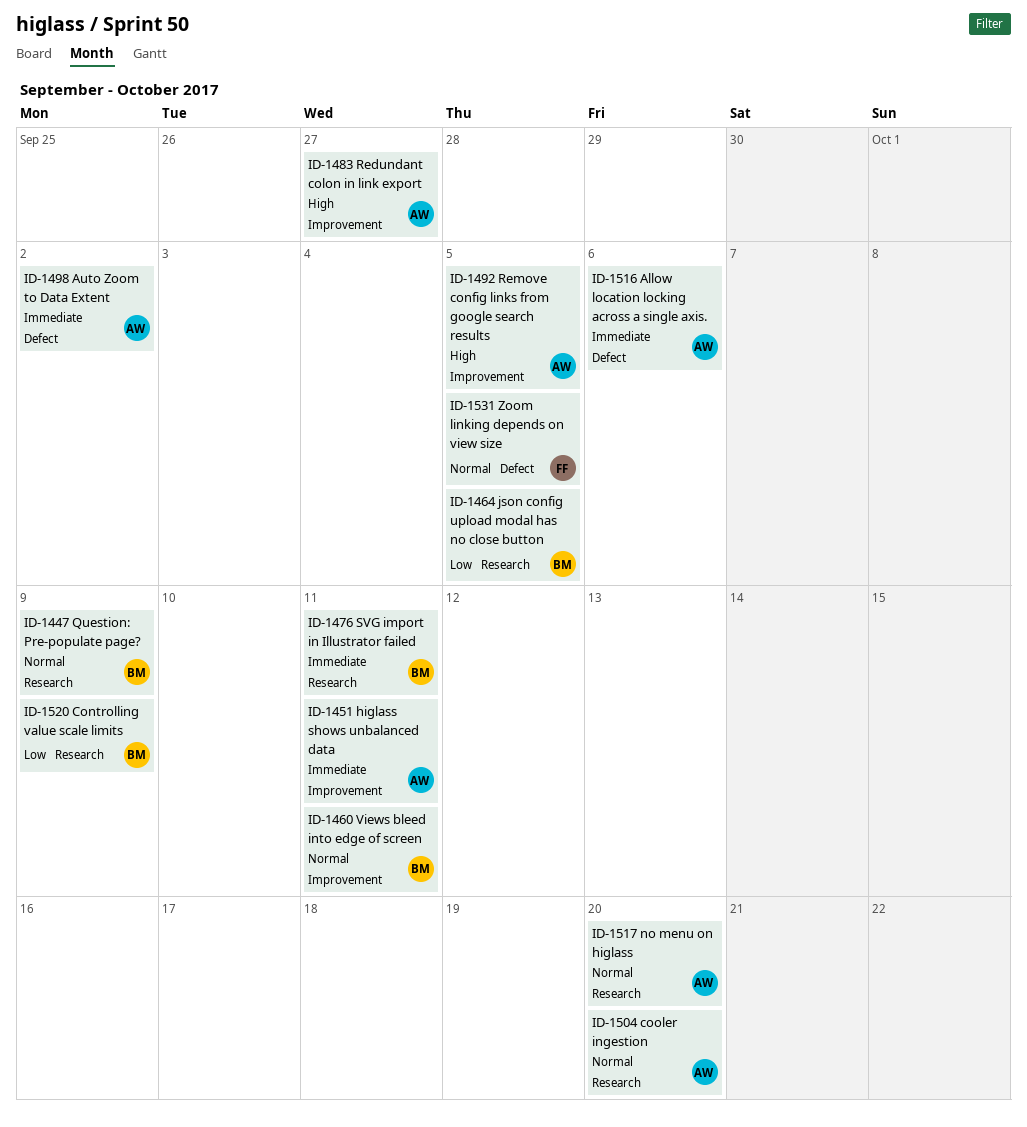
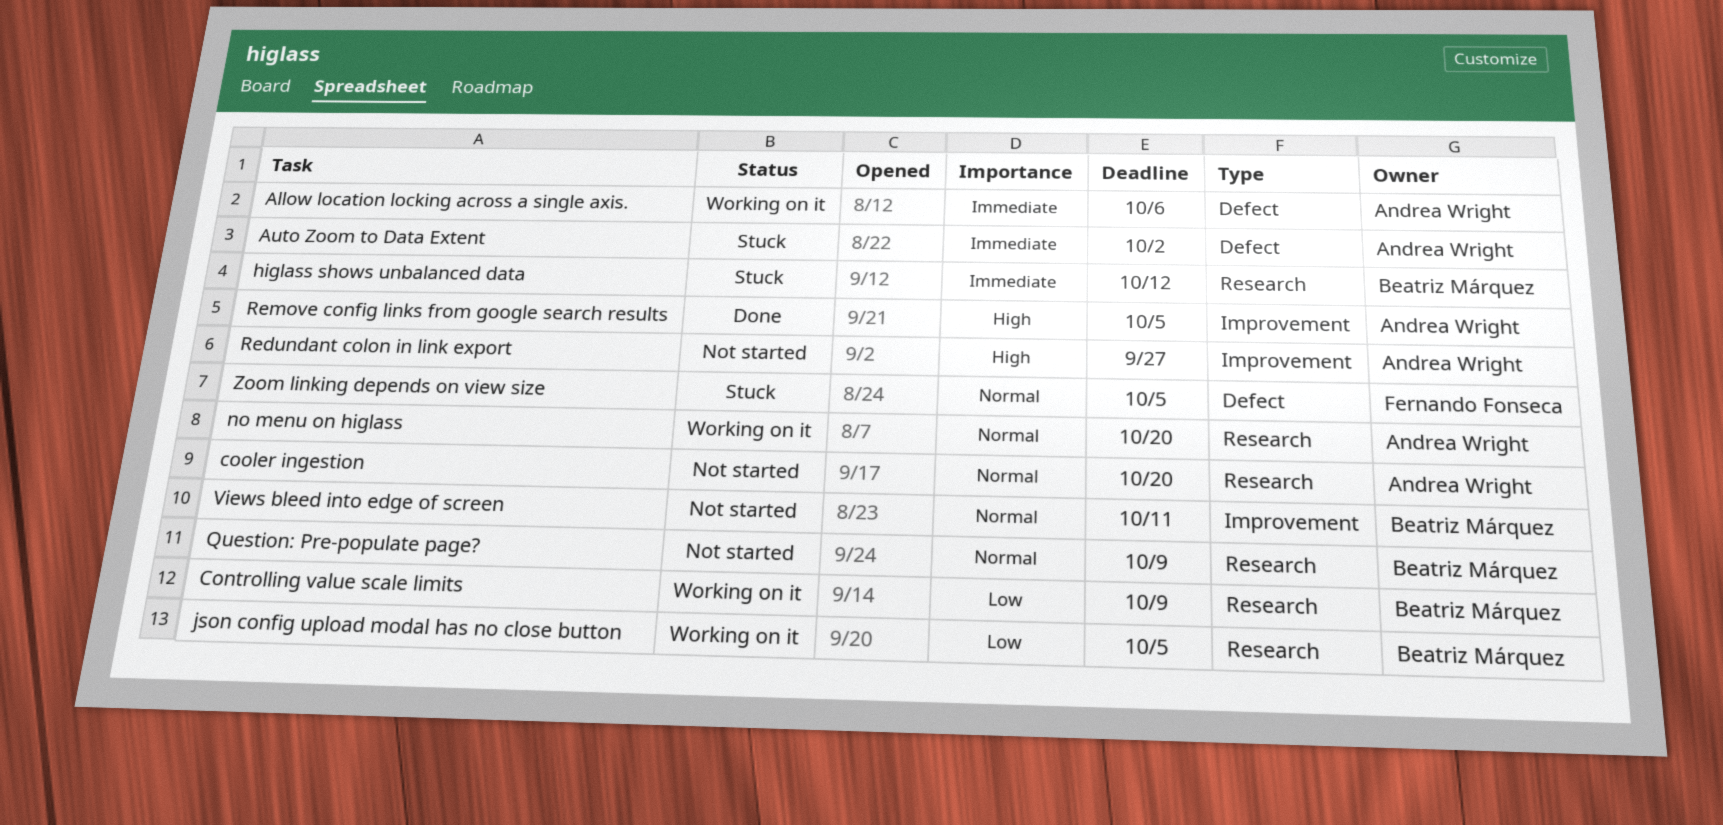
higlass shows unbalanced data, owner: Andrea Wright -> Beatriz Márquez
higlass shows unbalanced data, label: Improvement -> Research
higlass shows unbalanced data, due: Oct 11 -> Oct 12
SVG import in Illustrator failed: present -> none

